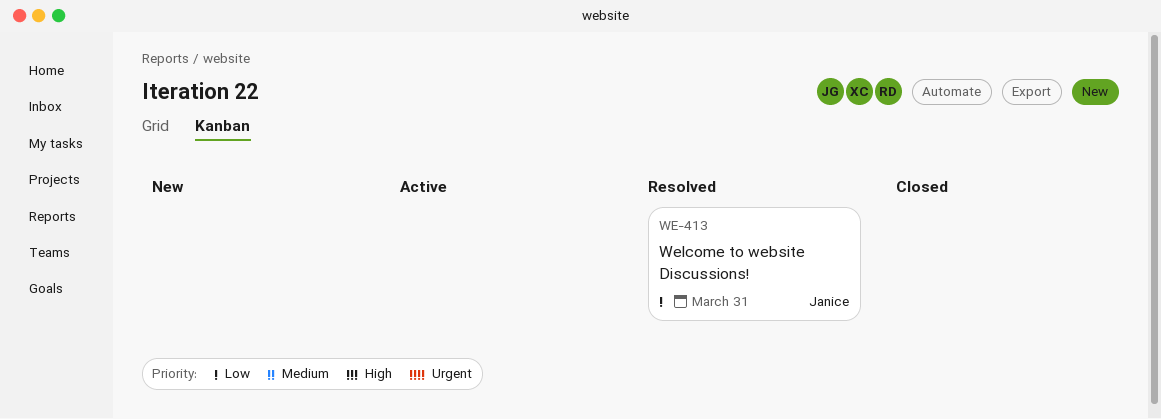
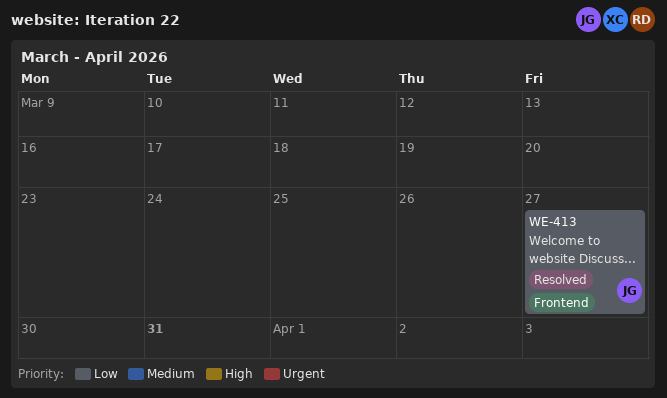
WE-413, due: Mar 31 -> Mar 27

